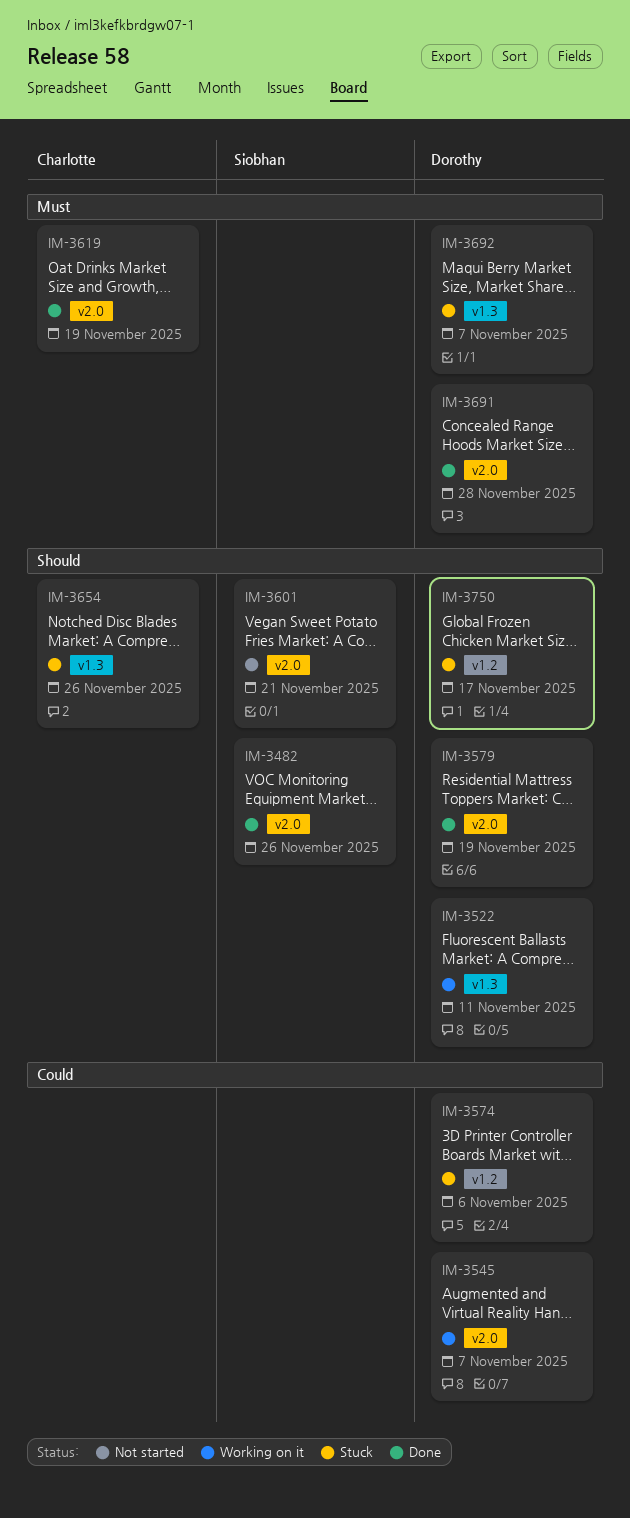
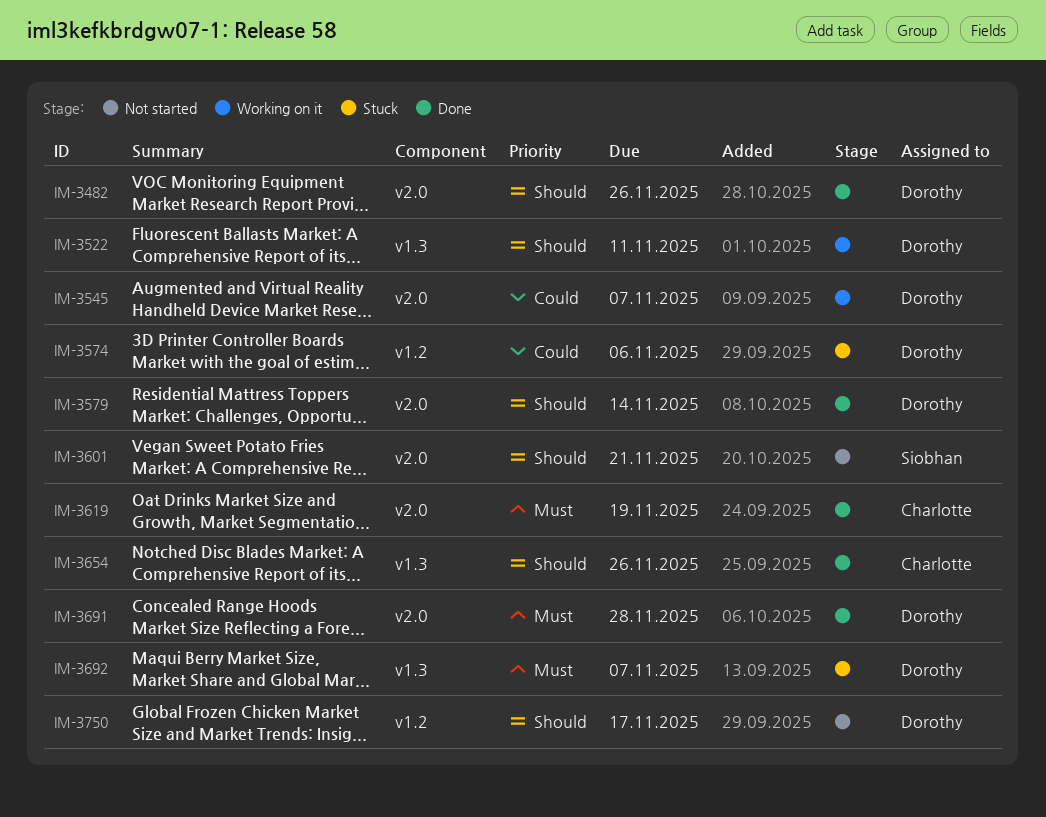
IM-3482, owner: Siobhan -> Dorothy
IM-3579, due: Nov 19 -> Nov 14
IM-3654, status: Stuck -> Done
IM-3750, status: Stuck -> Not started

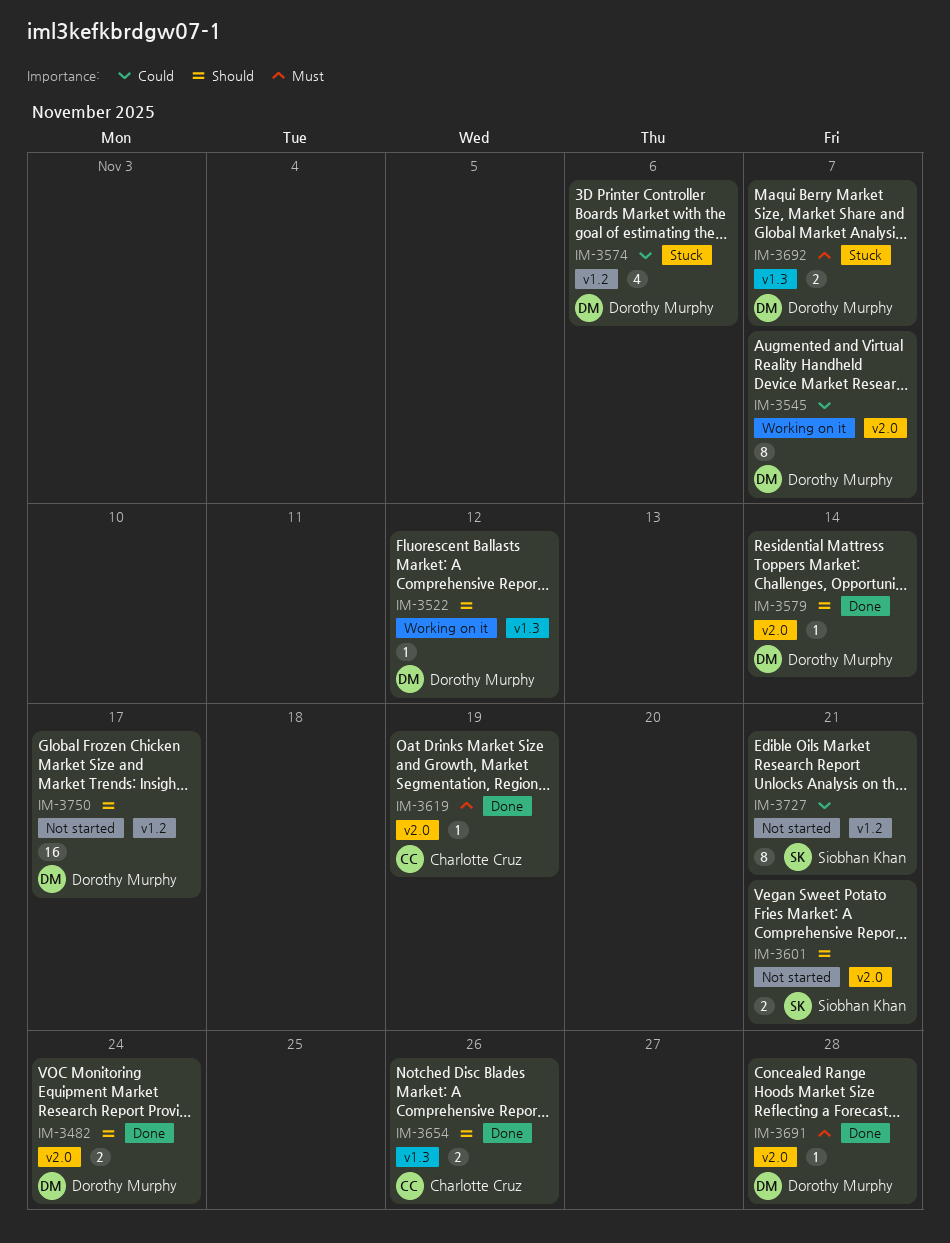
IM-3482, due: Nov 26 -> Nov 24
IM-3522, due: Nov 11 -> Nov 12
IM-3727: none -> present

